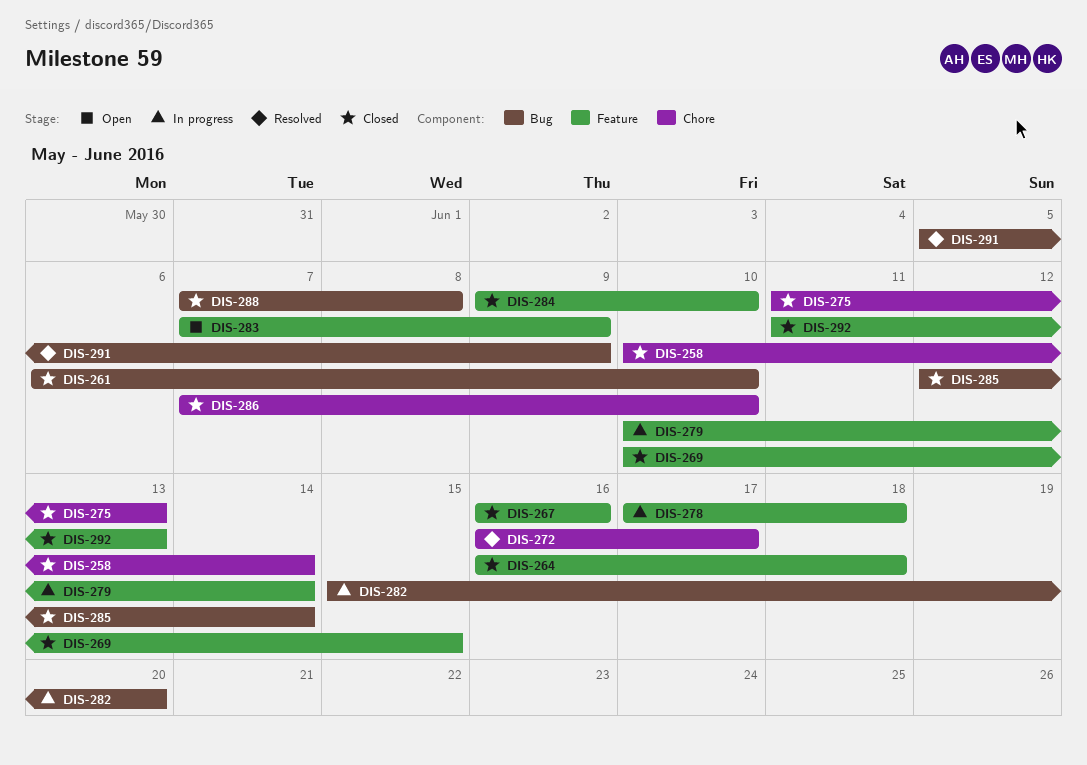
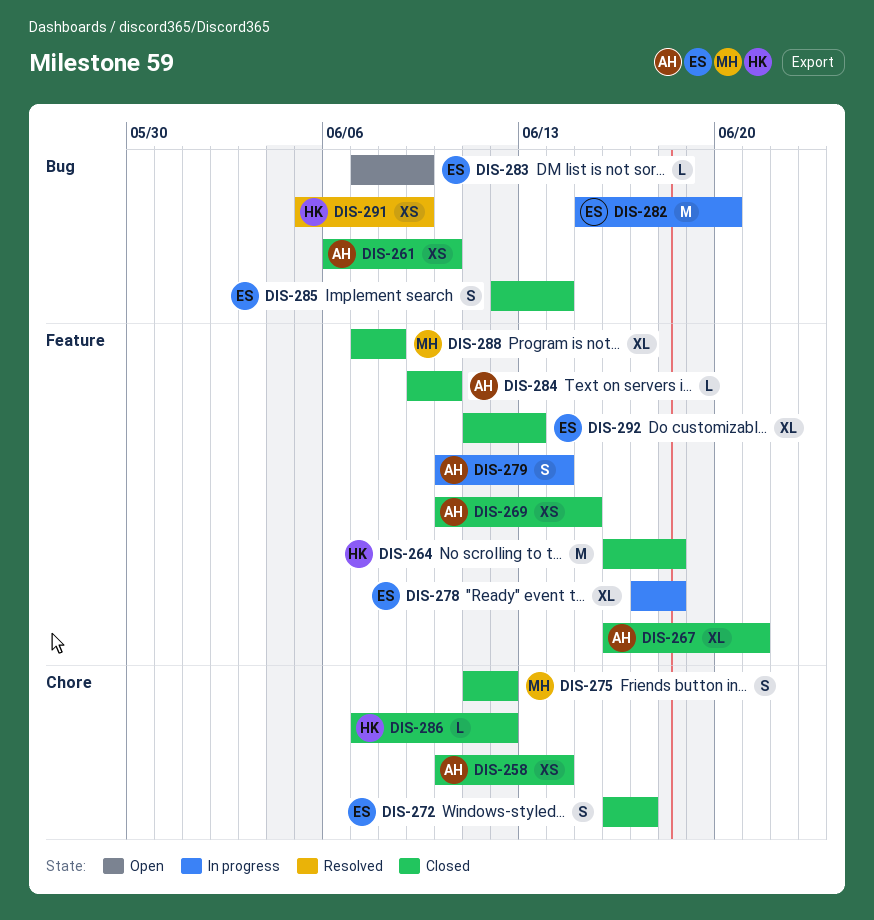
DIS-267, due: Jun 16 -> Jun 21
DIS-272, status: Resolved -> Closed
DIS-275, due: Jun 13 -> Jun 12
DIS-283, label: Feature -> Bug
DIS-286, due: Jun 10 -> Jun 12
DIS-288, label: Bug -> Feature

